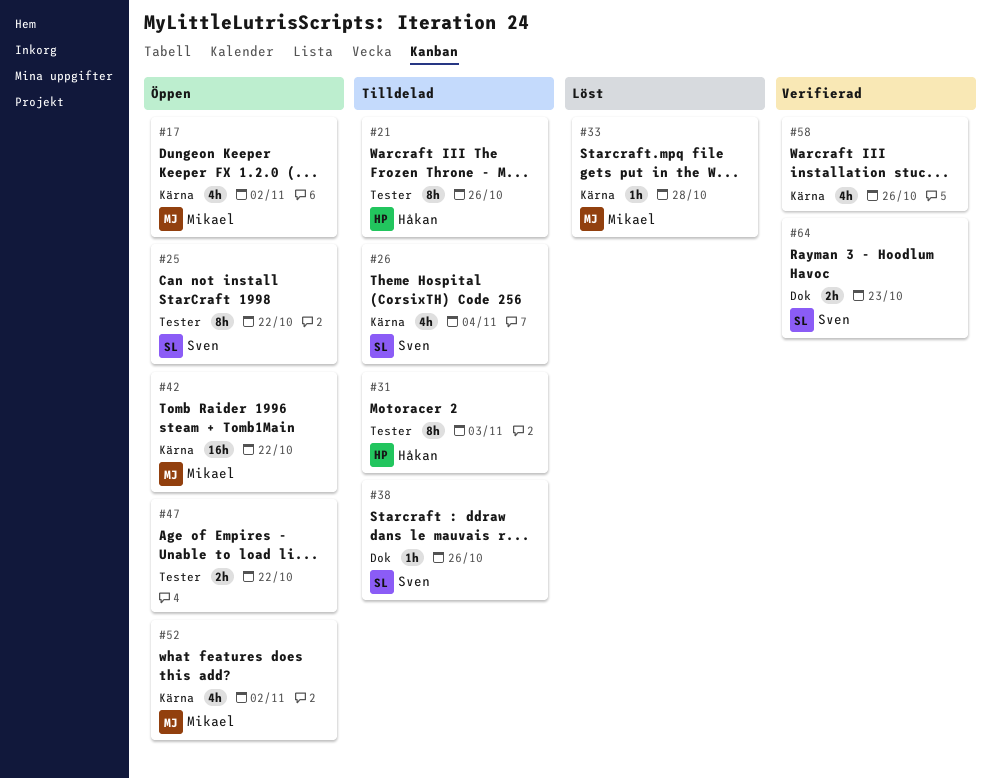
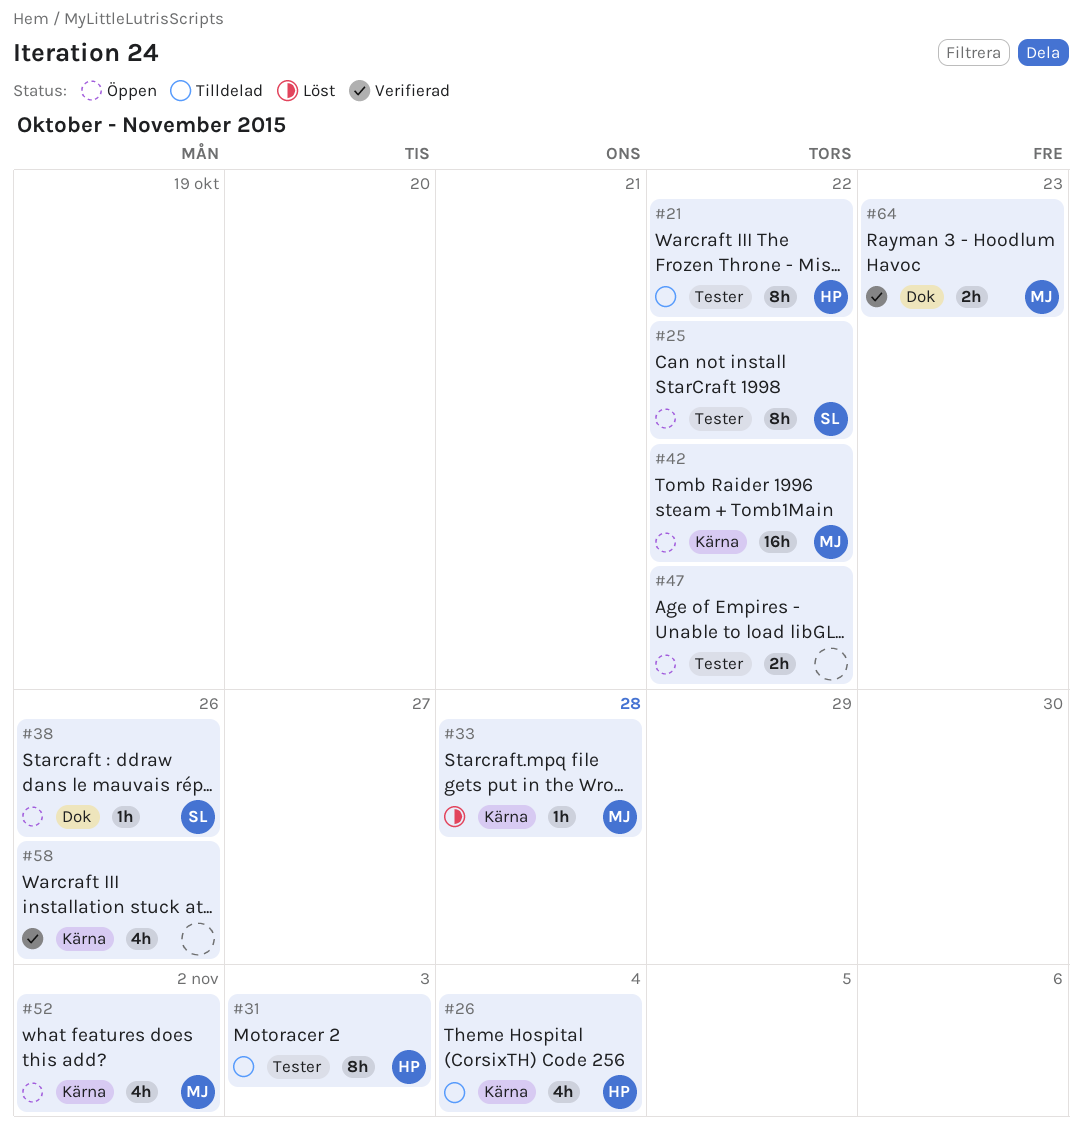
#17: present -> none
#21, due: Oct 26 -> Oct 22
#26, owner: Sven -> Håkan
#38, status: Tilldelad -> Öppen
#64, owner: Sven -> Mikael

